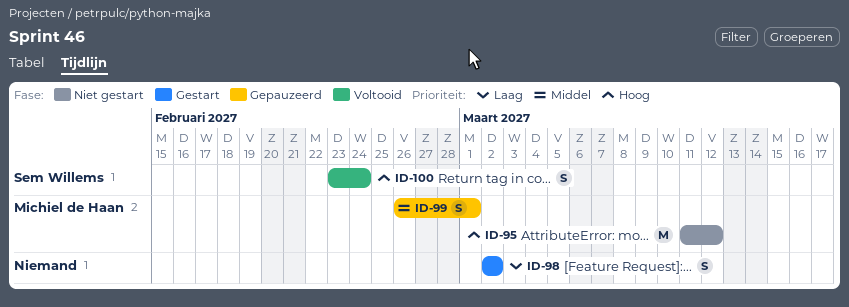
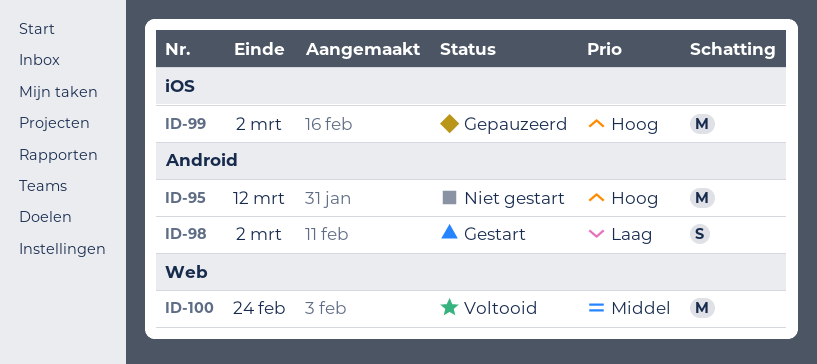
ID-99, priority: Middel -> Hoog
ID-99, estimate: S -> M
ID-99, due: Mar 1 -> Mar 2
ID-100, priority: Hoog -> Middel
ID-100, estimate: S -> M

